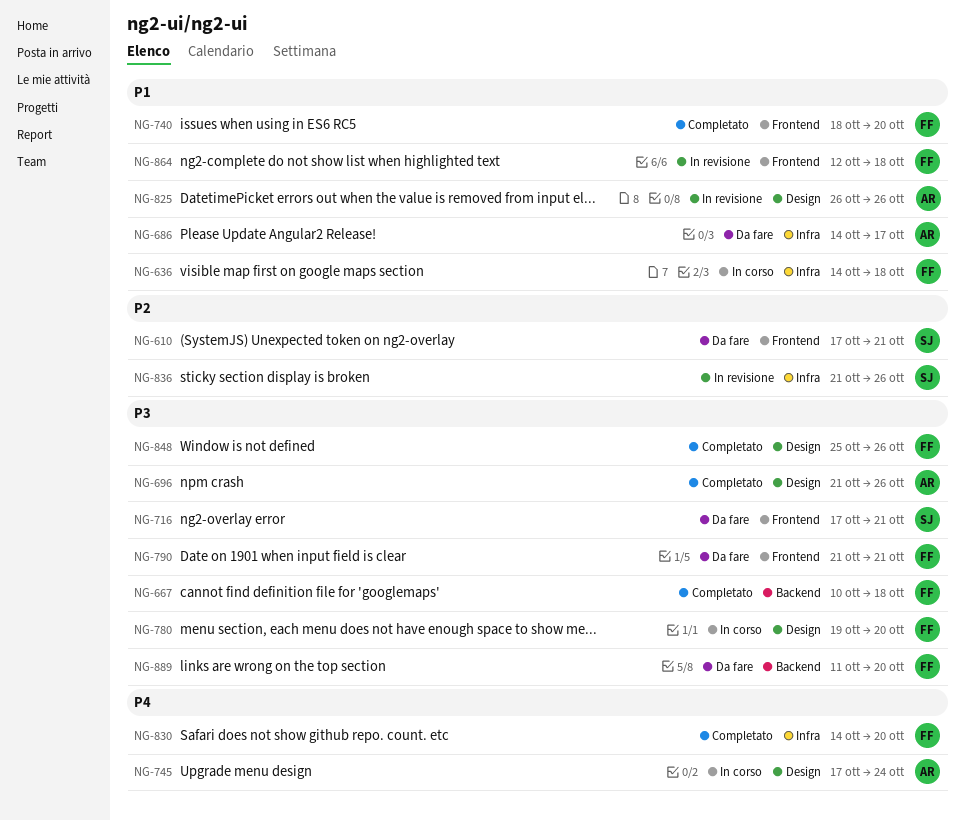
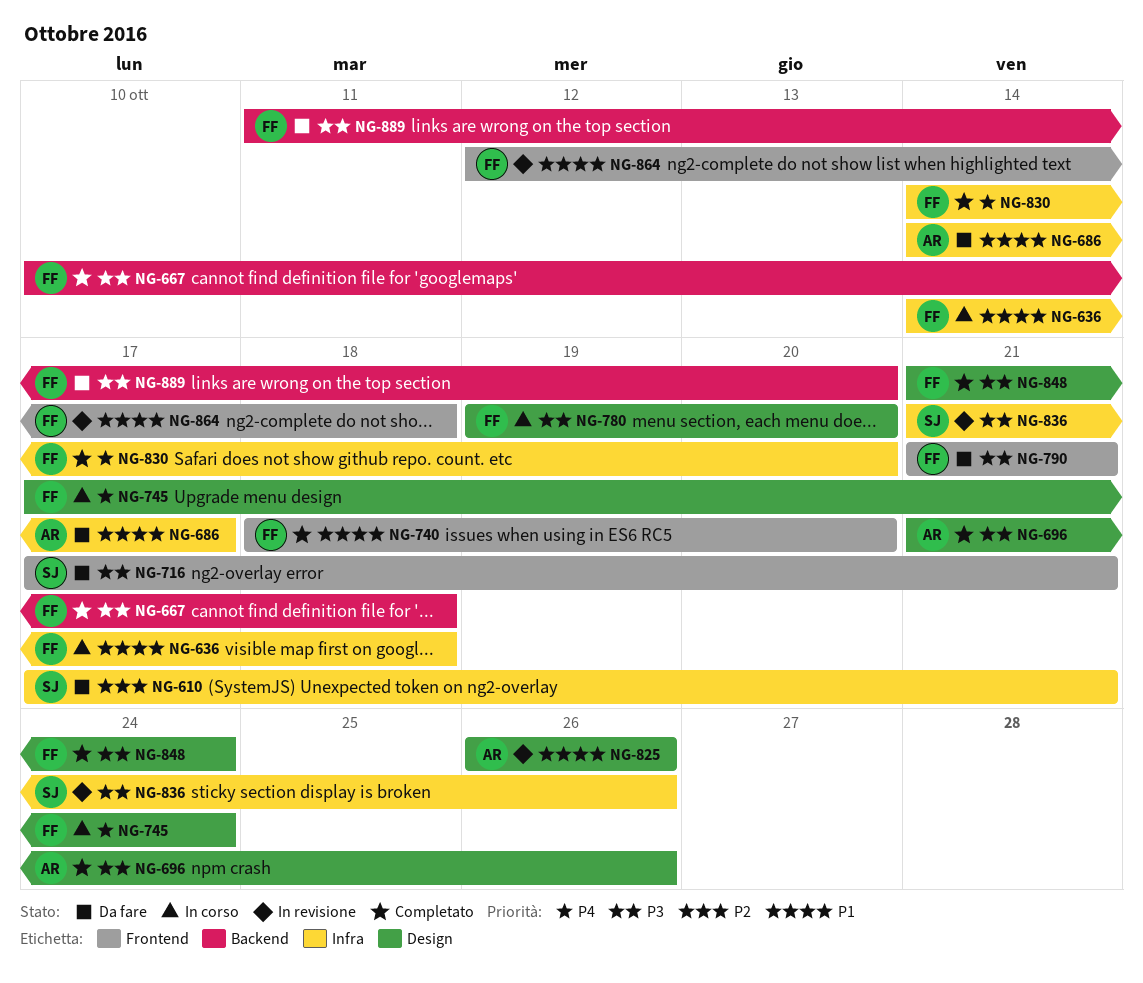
NG-610, label: Frontend -> Infra
NG-745, owner: AR -> FF
NG-836, priority: P2 -> P3
NG-848, start: Oct 25 -> Oct 21
NG-848, due: Oct 26 -> Oct 24

